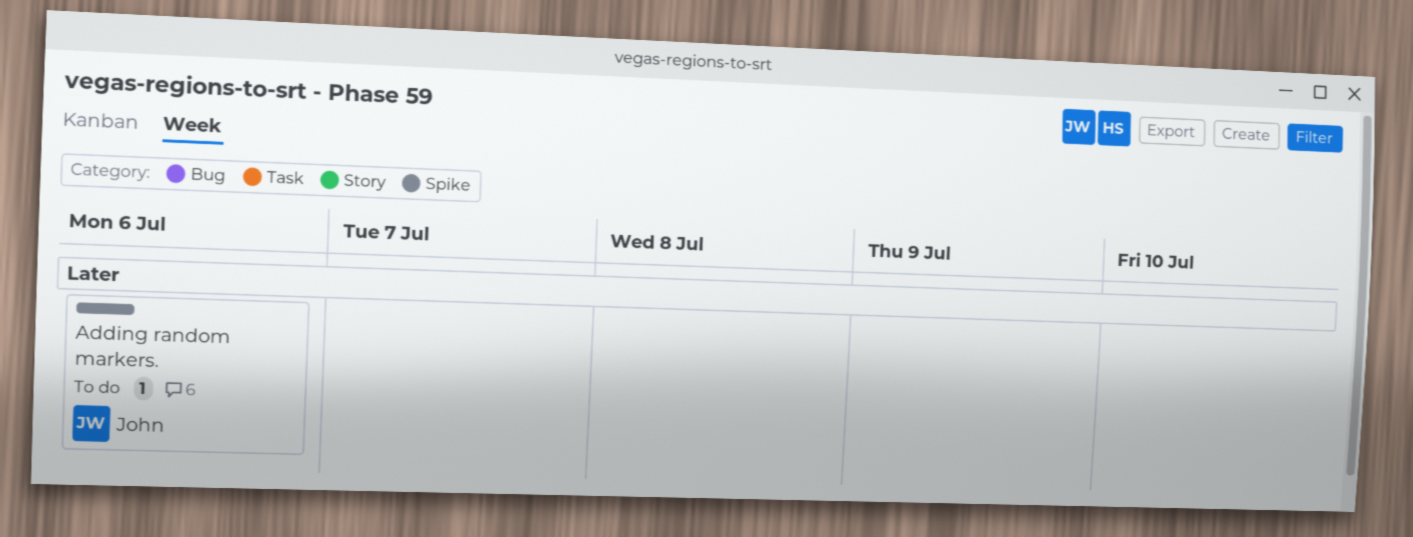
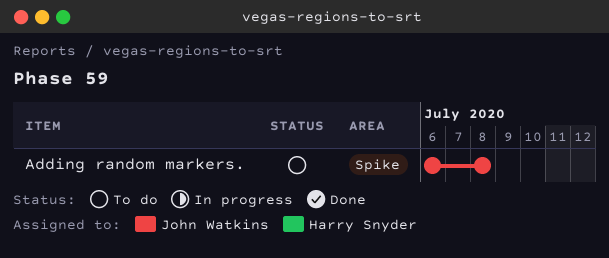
Adding random markers., due: Jul 6 -> Jul 8

